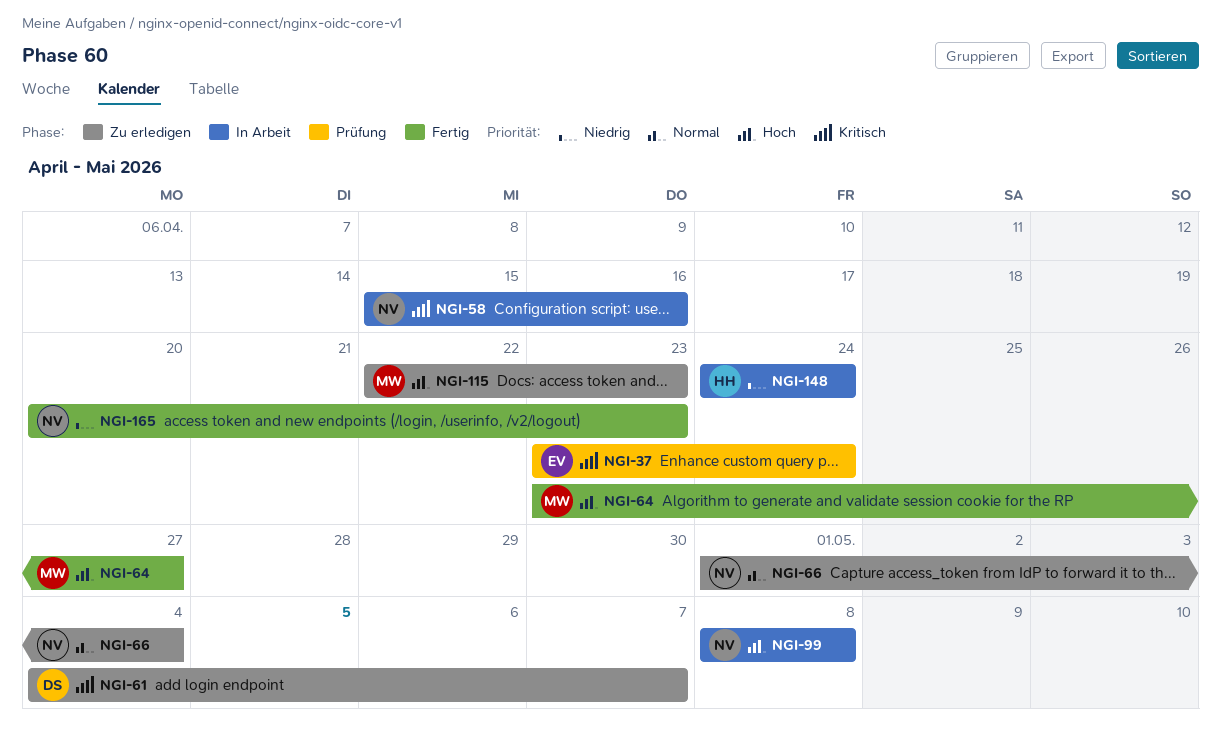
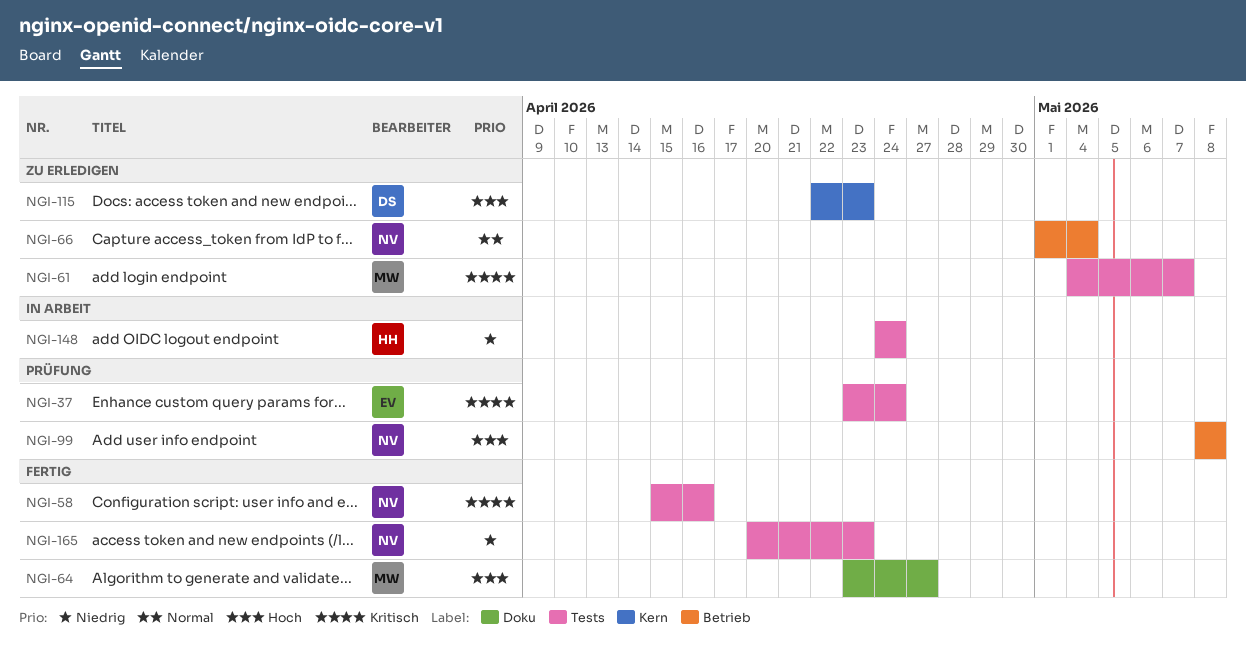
NGI-58, status: In Arbeit -> Fertig
NGI-61, owner: DS -> MW
NGI-99, status: In Arbeit -> Prüfung
NGI-115, owner: MW -> DS

